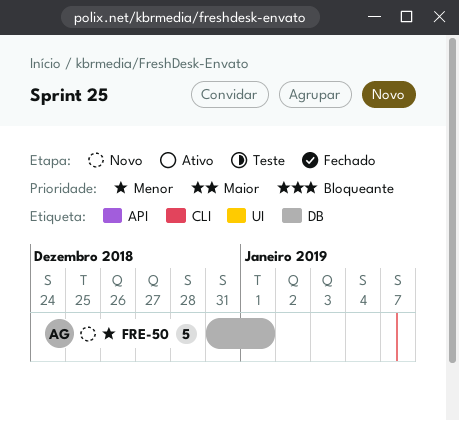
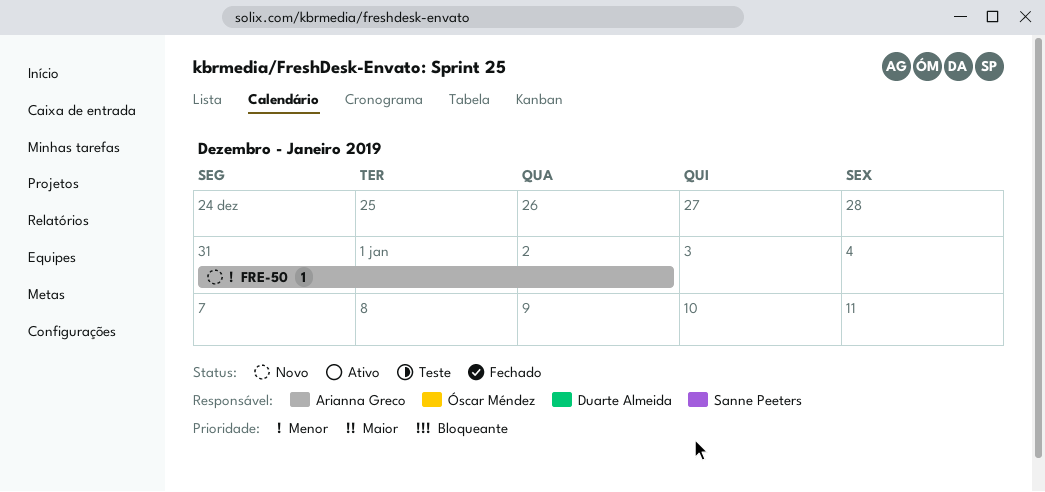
FRE-50, estimate: 5 -> 1
FRE-50, due: Jan 1 -> Jan 2

